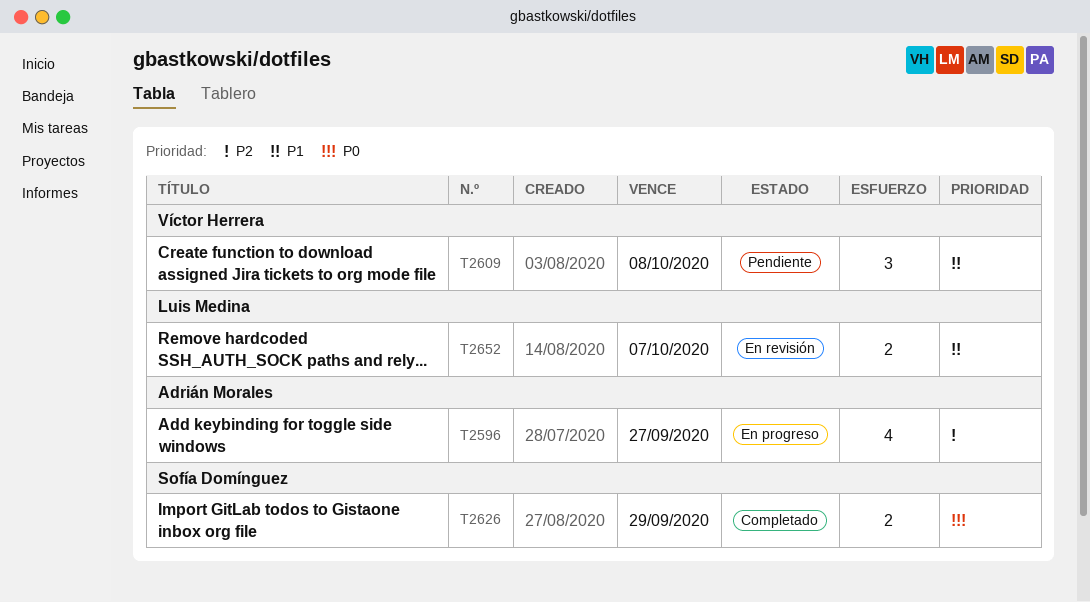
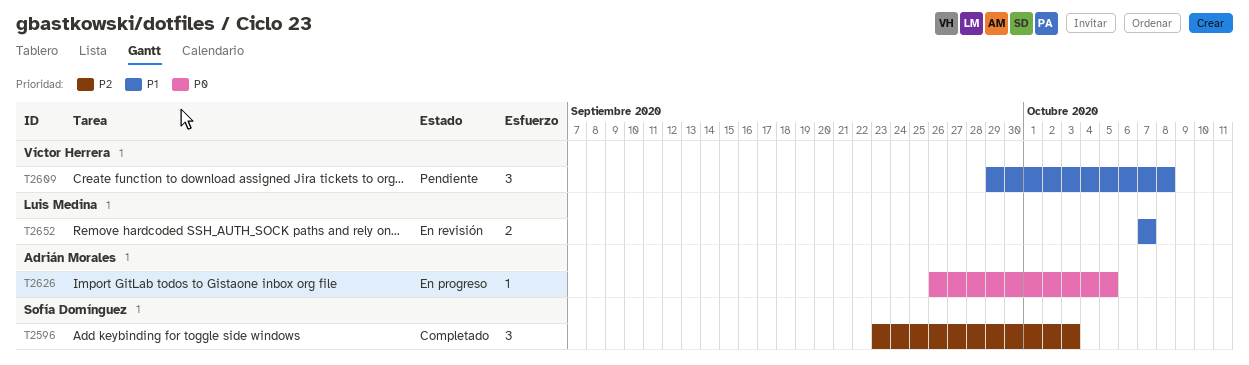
T2596, status: En progreso -> Completado
T2596, owner: Adrián Morales -> Sofía Domínguez
T2596, estimate: 4 -> 3
T2596, due: Sep 27 -> Oct 3
T2626, status: Completado -> En progreso
T2626, owner: Sofía Domínguez -> Adrián Morales
T2626, estimate: 2 -> 1
T2626, due: Sep 29 -> Oct 5

